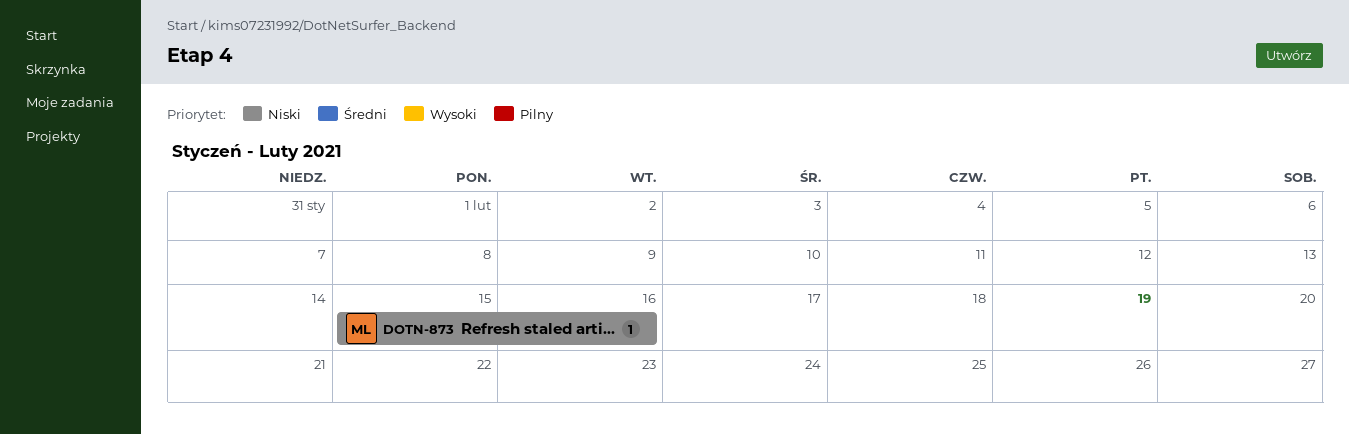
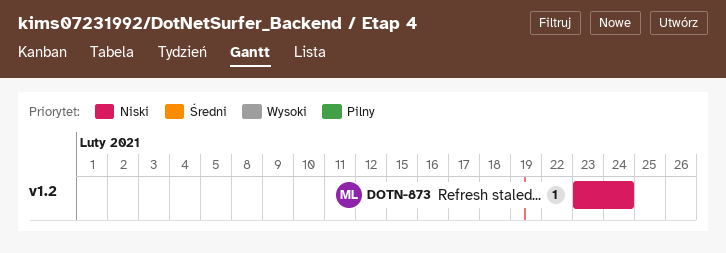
DOTN-873, start: Feb 15 -> Feb 23
DOTN-873, due: Feb 16 -> Feb 24

